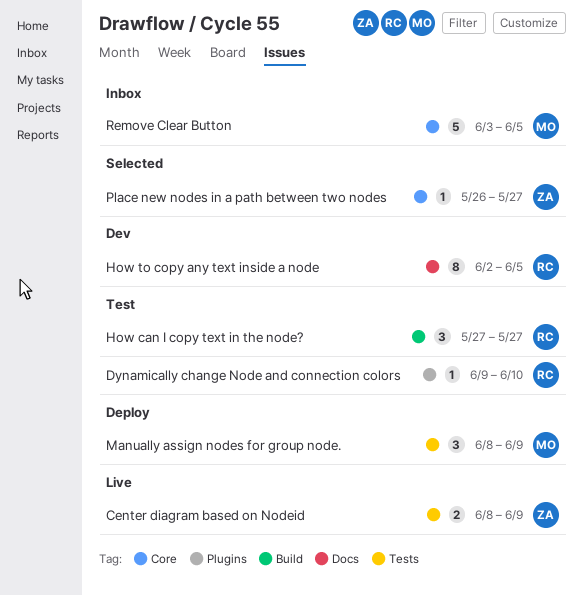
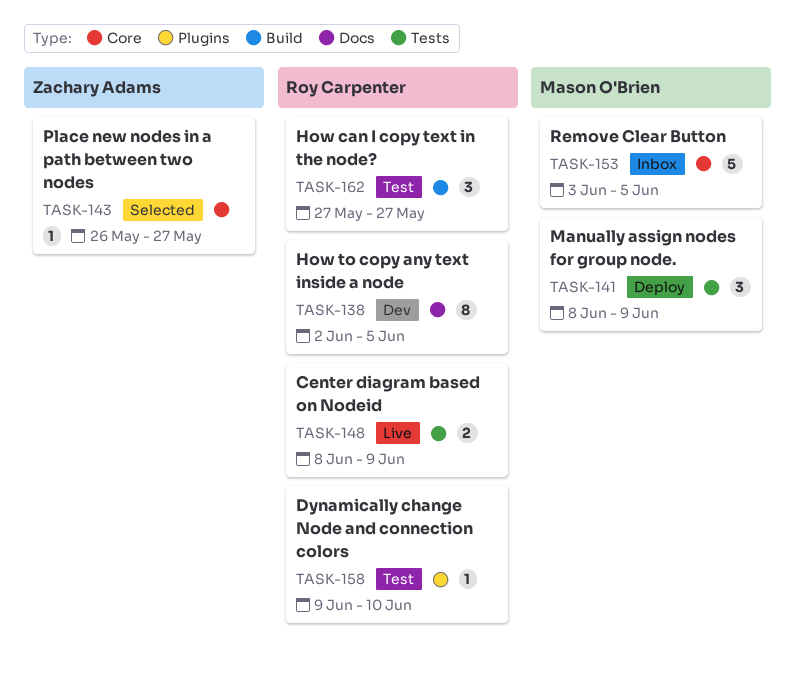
Center diagram based on Nodeid, owner: Zachary Adams -> Roy Carpenter

